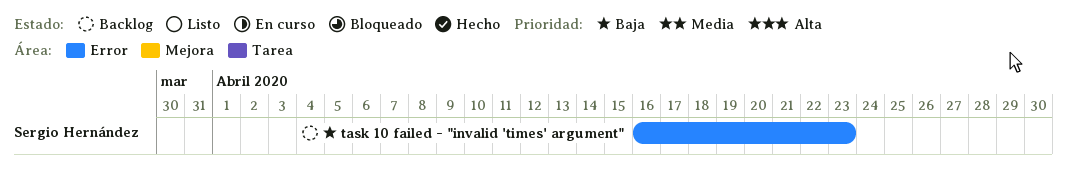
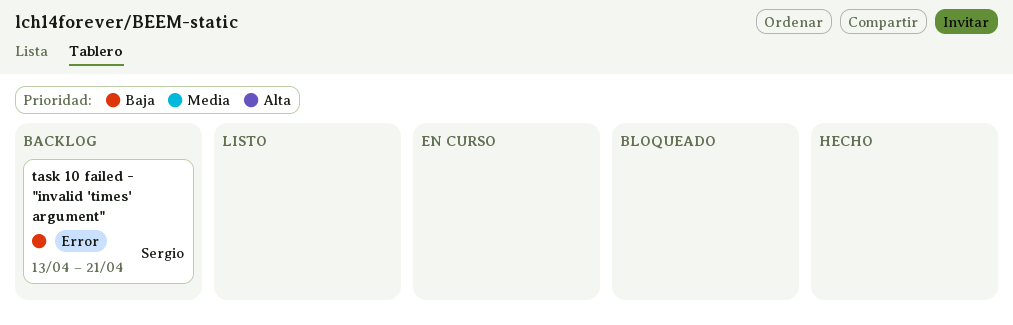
task 10 failed - "invalid 'times' argument", start: Apr 16 -> Apr 13
task 10 failed - "invalid 'times' argument", due: Apr 23 -> Apr 21

